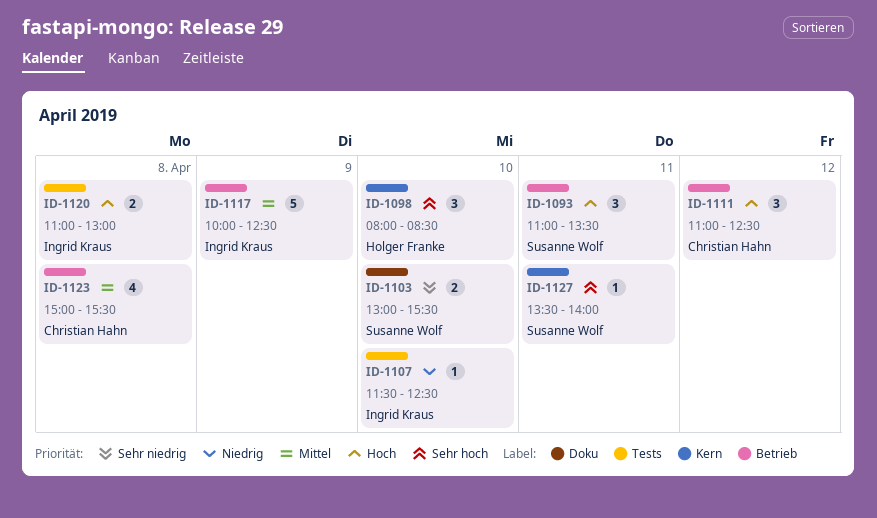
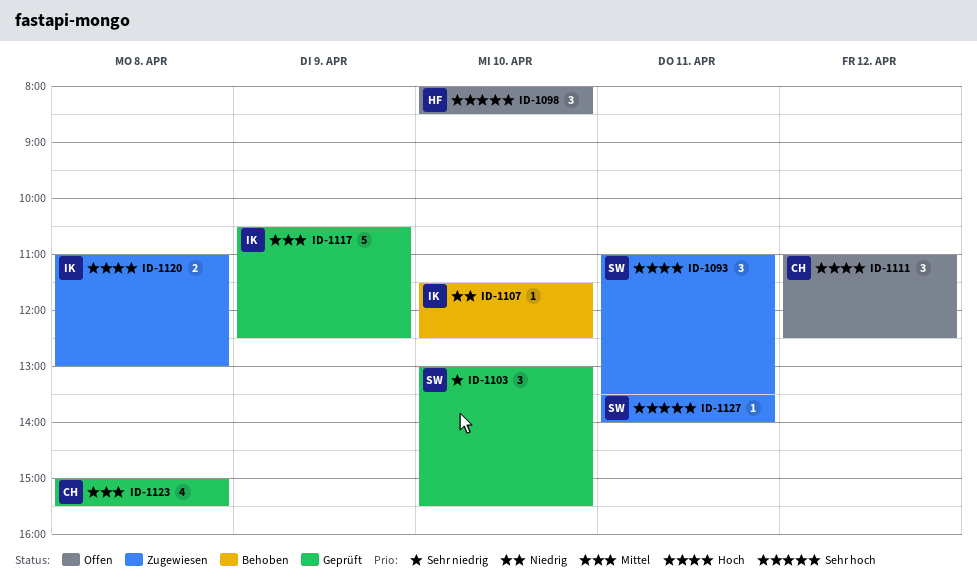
ID-1103, estimate: 2 -> 3
ID-1117, begins: 10:00 -> 10:30

